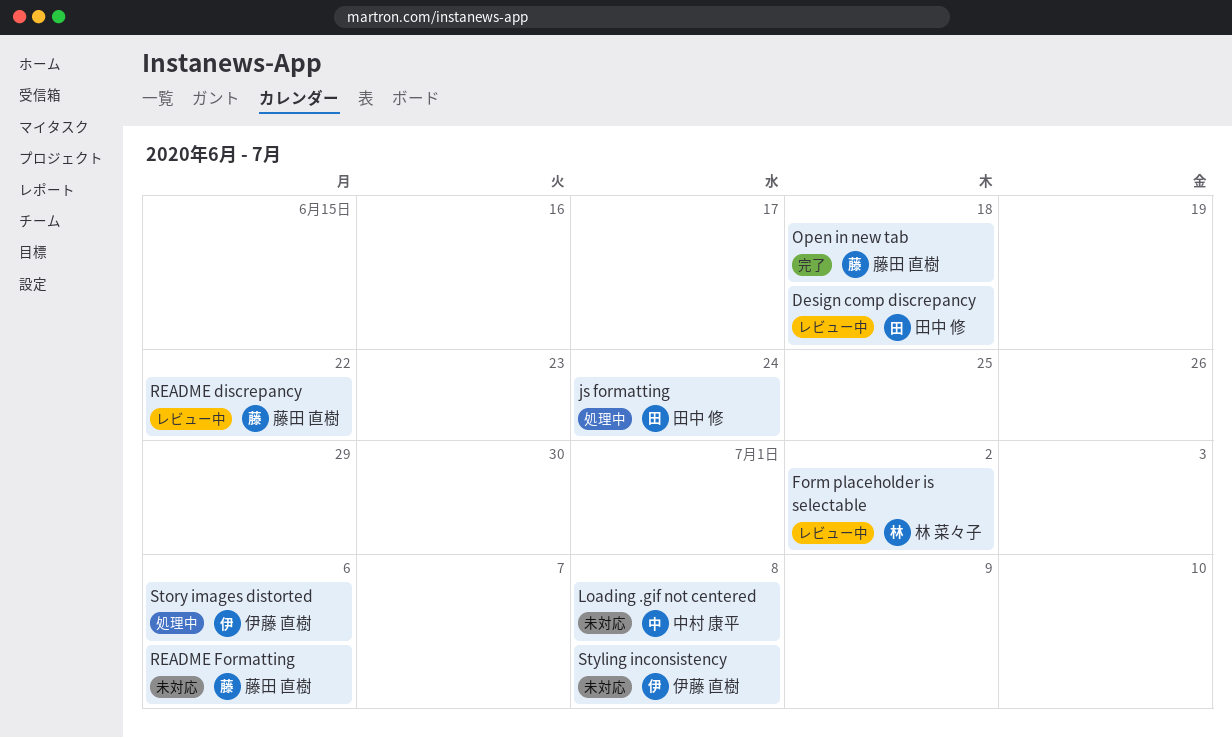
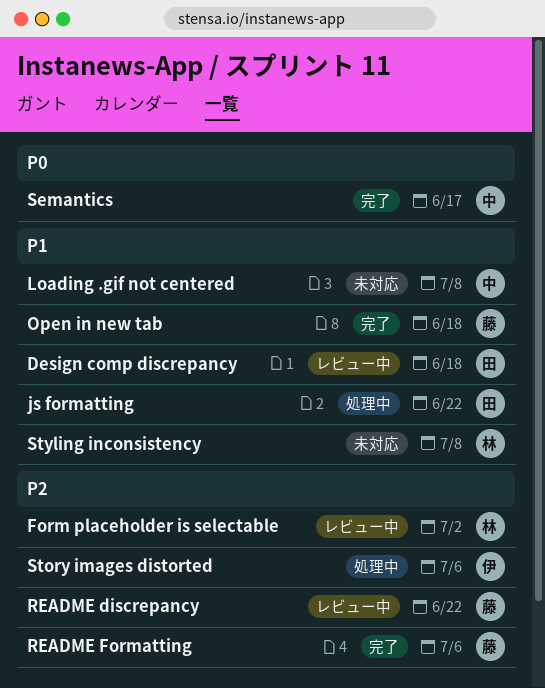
js formatting, due: Jun 24 -> Jun 22
README Formatting, status: 未対応 -> 完了
Semantics: none -> present
Styling inconsistency, owner: 伊藤 直樹 -> 林 菜々子

